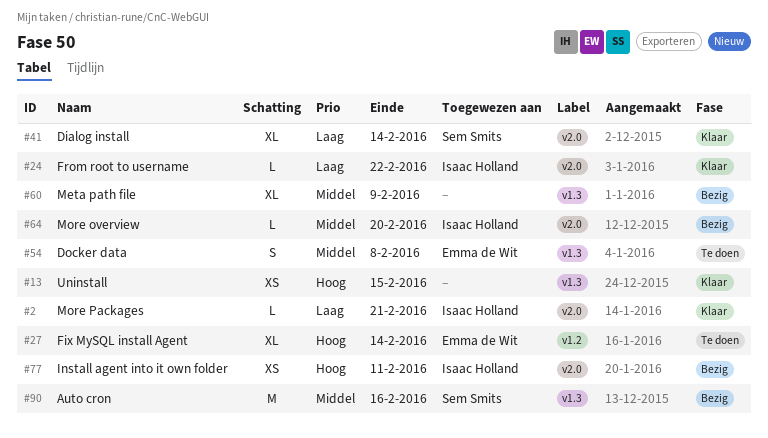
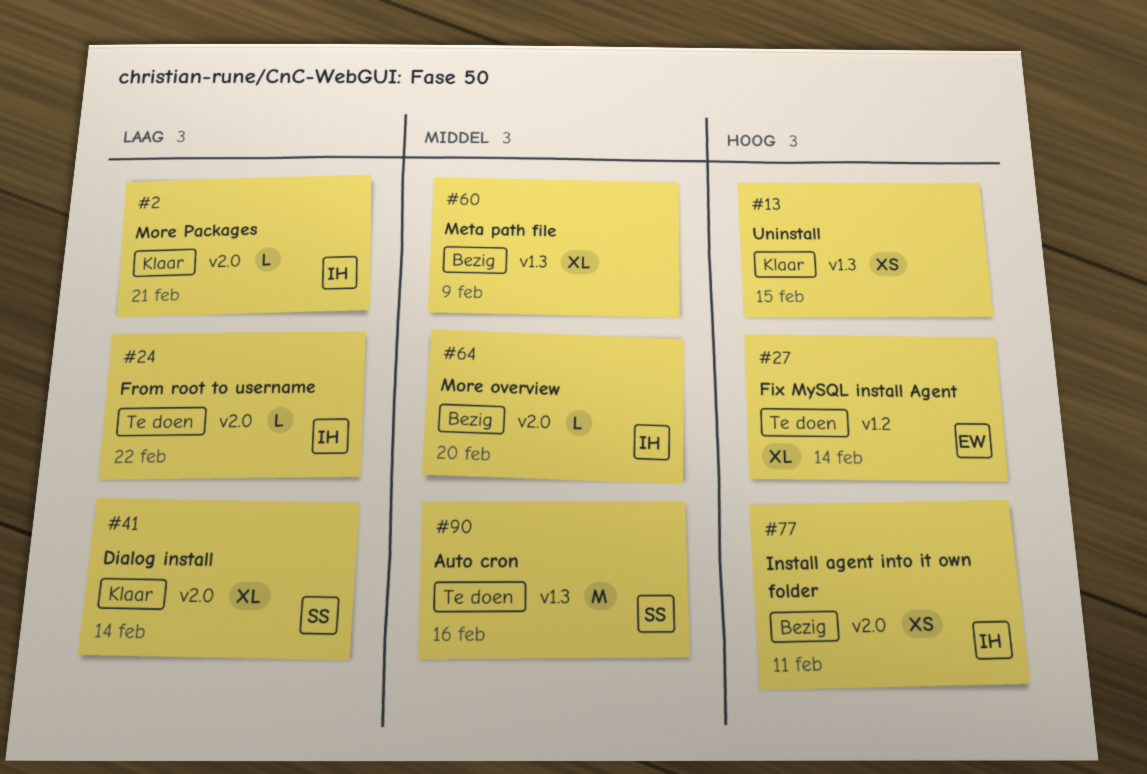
#24, status: Klaar -> Te doen
#54: present -> none
#90, status: Bezig -> Te doen

